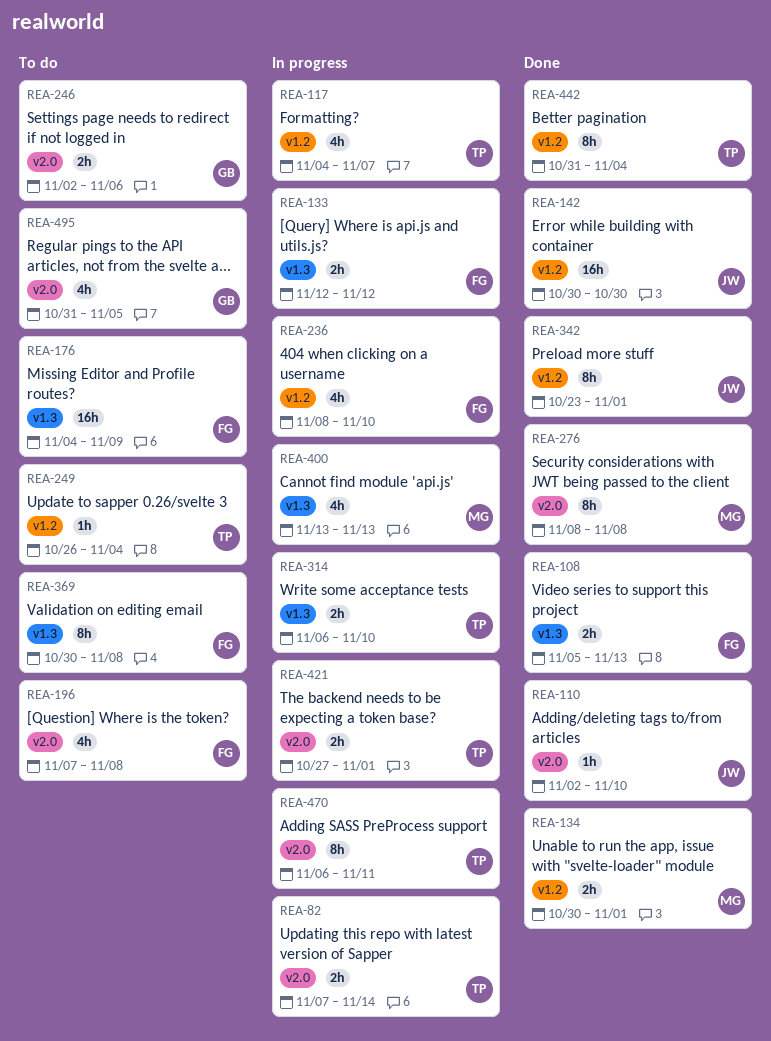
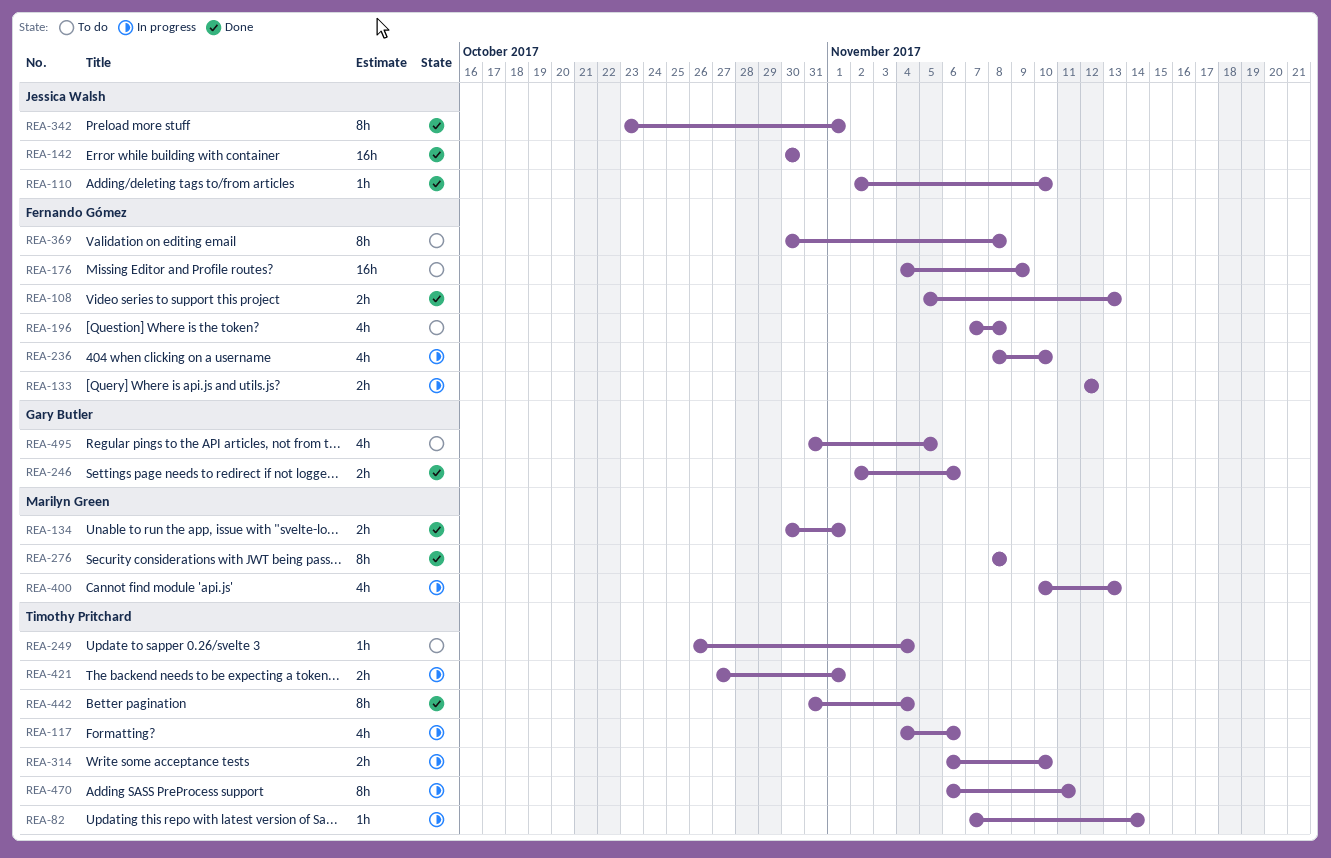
REA-82, estimate: 2h -> 1h
REA-117, due: Nov 7 -> Nov 6
REA-246, status: To do -> Done
REA-400, start: Nov 13 -> Nov 10

